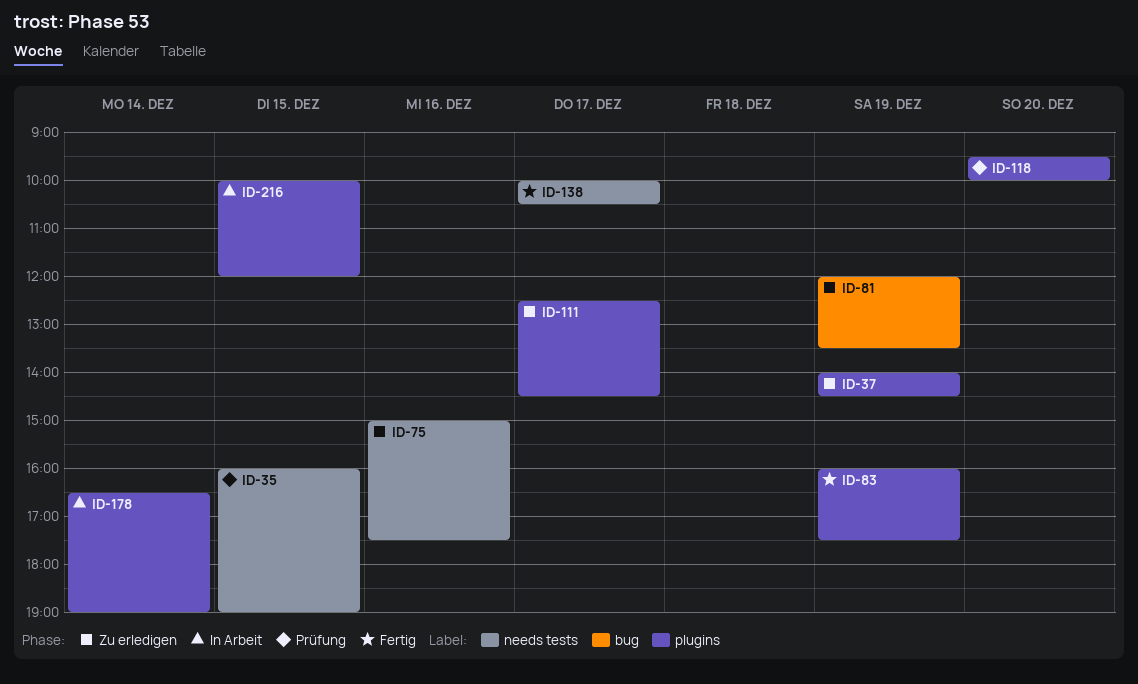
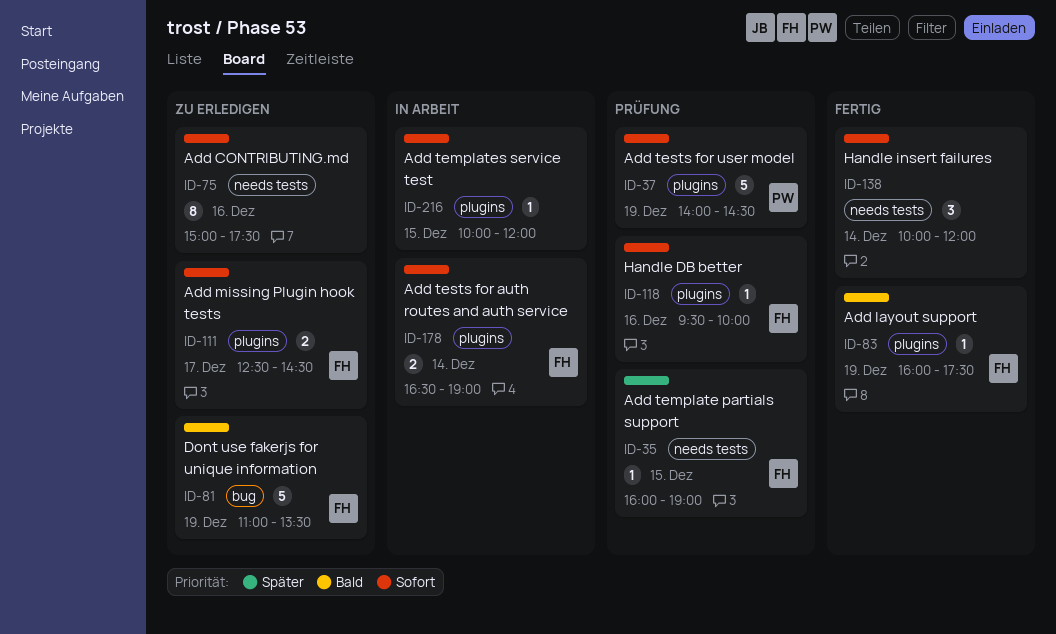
ID-37, status: Zu erledigen -> Prüfung
ID-81, begins: 12:00 -> 11:00
ID-118, day: Dec 20 -> Dec 16
ID-138, day: Dec 17 -> Dec 14
ID-138, ends: 10:30 -> 12:00

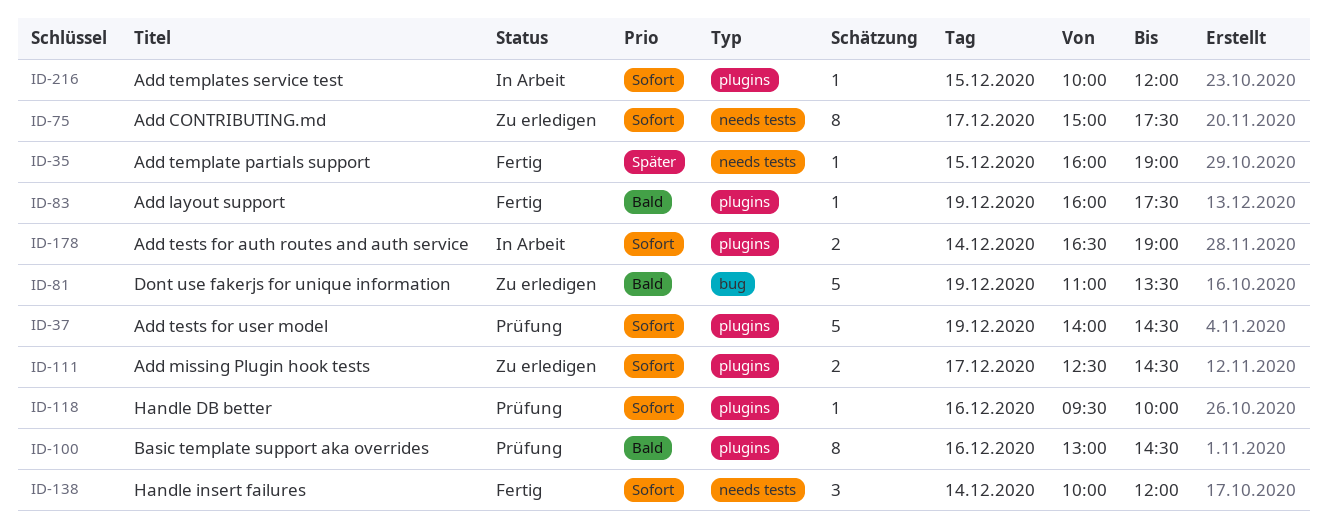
ID-35, status: Prüfung -> Fertig
ID-75, day: Dec 16 -> Dec 17
ID-100: none -> present

